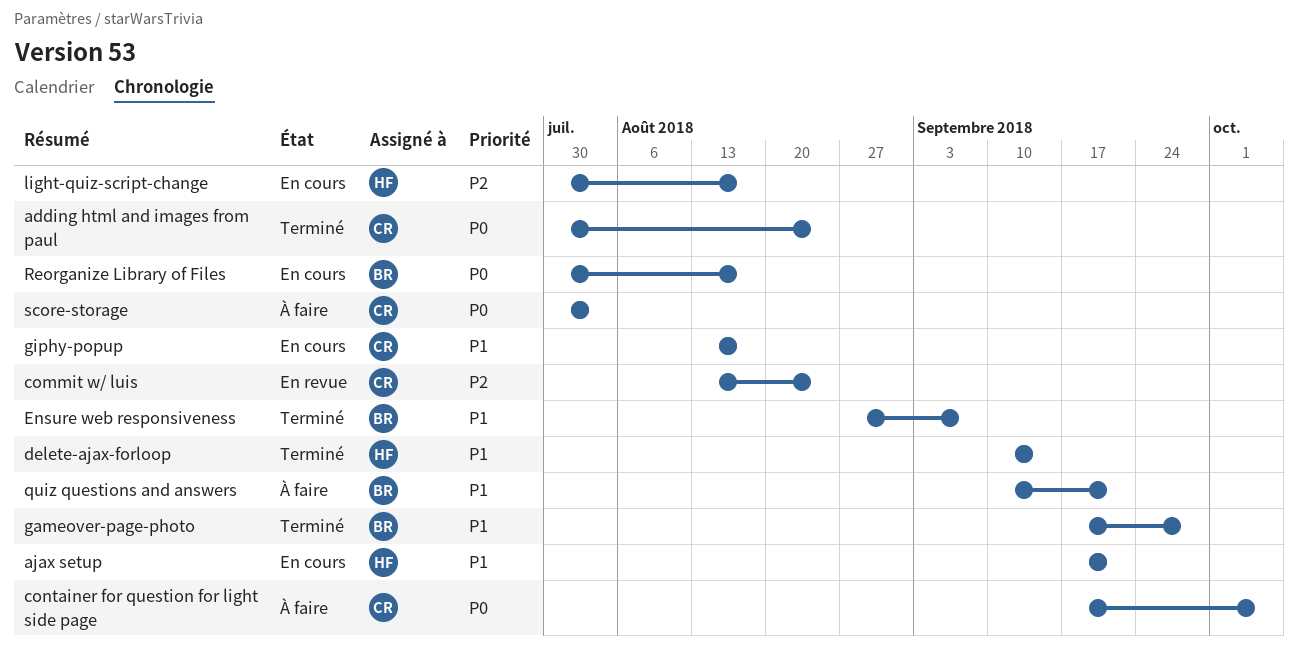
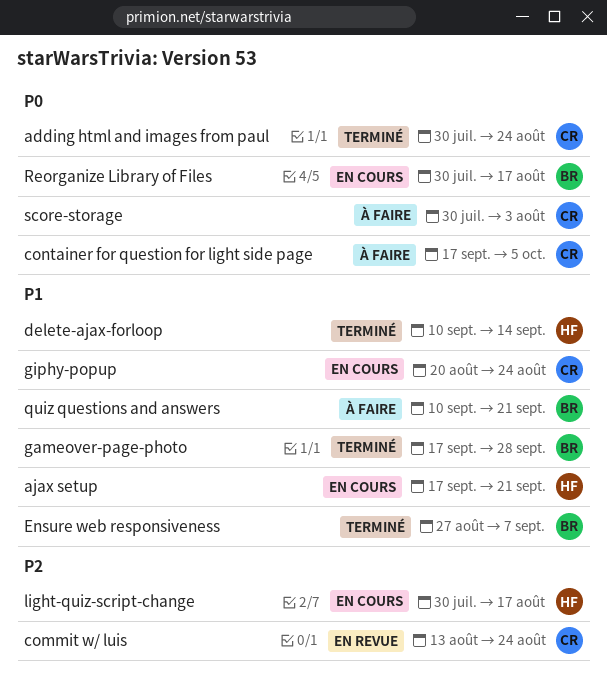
giphy-popup, start: Aug 13 -> Aug 20
giphy-popup, due: Aug 17 -> Aug 24

